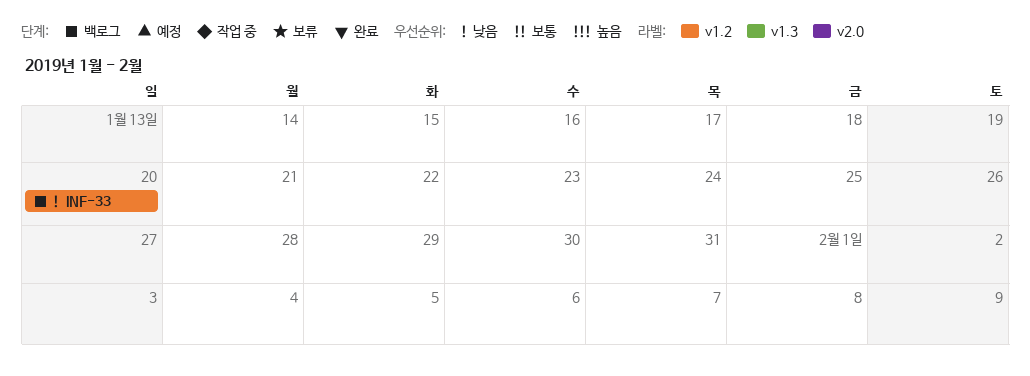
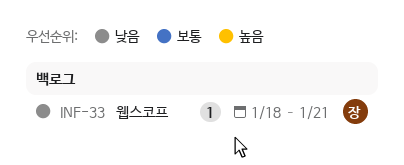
INF-33, start: Jan 20 -> Jan 18
INF-33, due: Jan 20 -> Jan 21

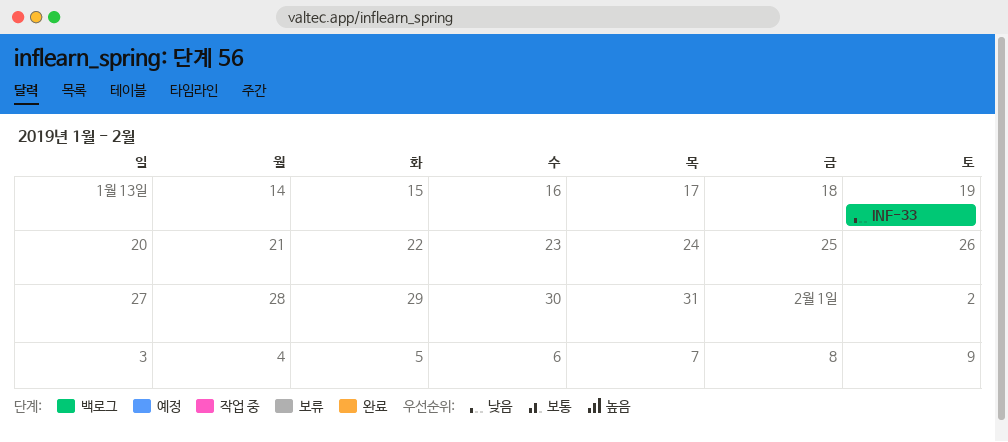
INF-33, start: Jan 18 -> Jan 19
INF-33, due: Jan 21 -> Jan 19

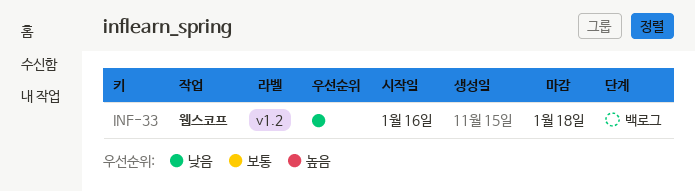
INF-33, start: Jan 19 -> Jan 16
INF-33, due: Jan 19 -> Jan 18

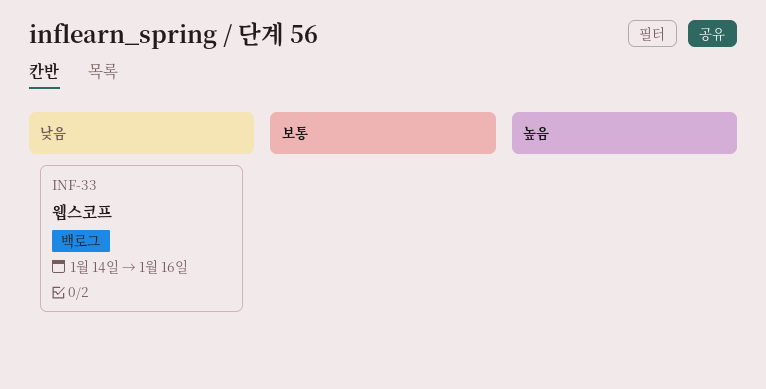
INF-33, start: Jan 16 -> Jan 14
INF-33, due: Jan 18 -> Jan 16

